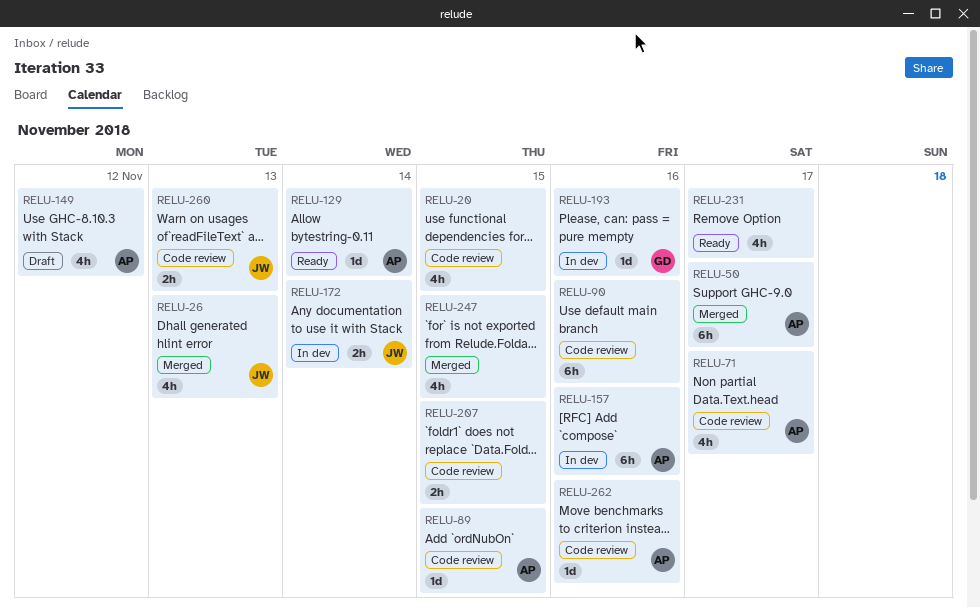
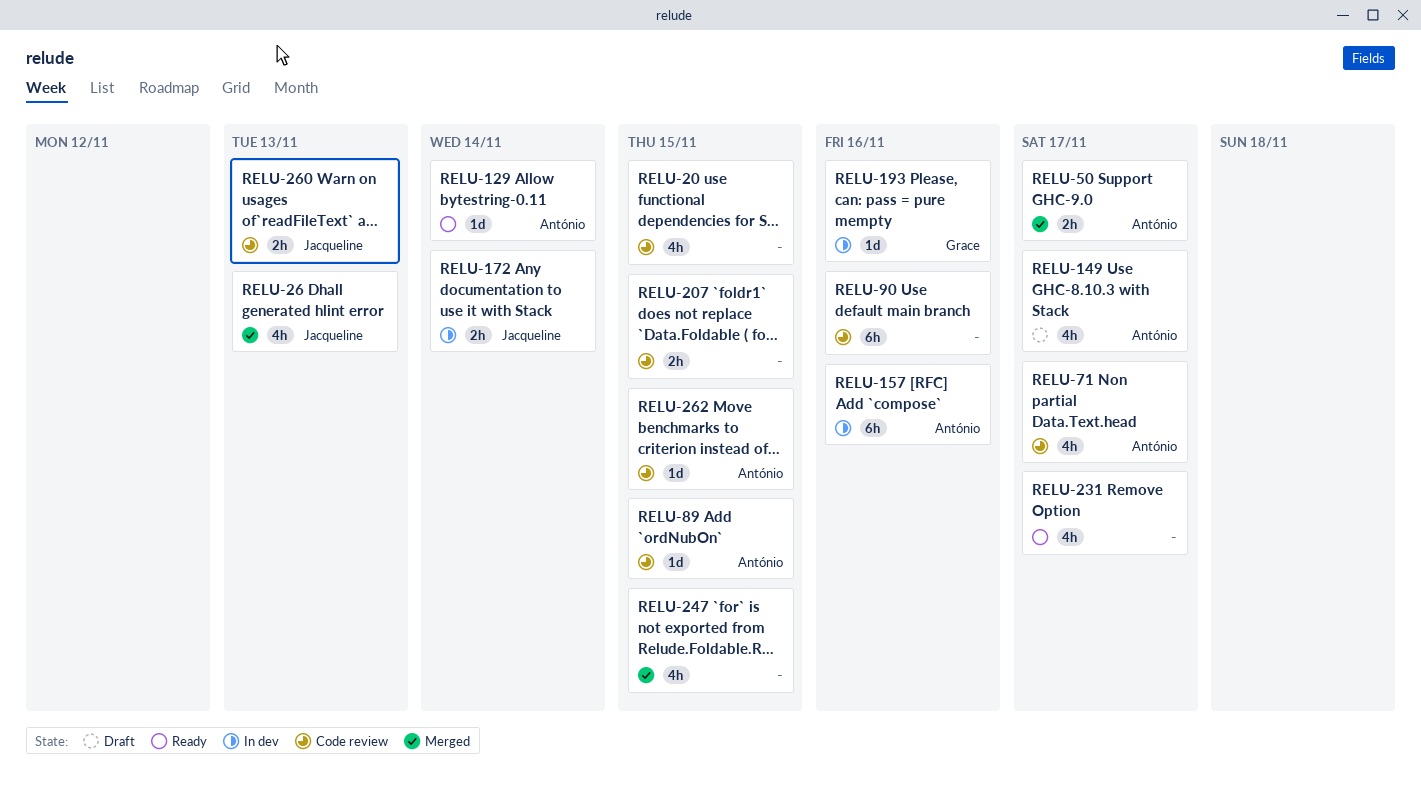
RELU-50, estimate: 6h -> 2h
RELU-149, due: Nov 12 -> Nov 17
RELU-262, due: Nov 16 -> Nov 15

